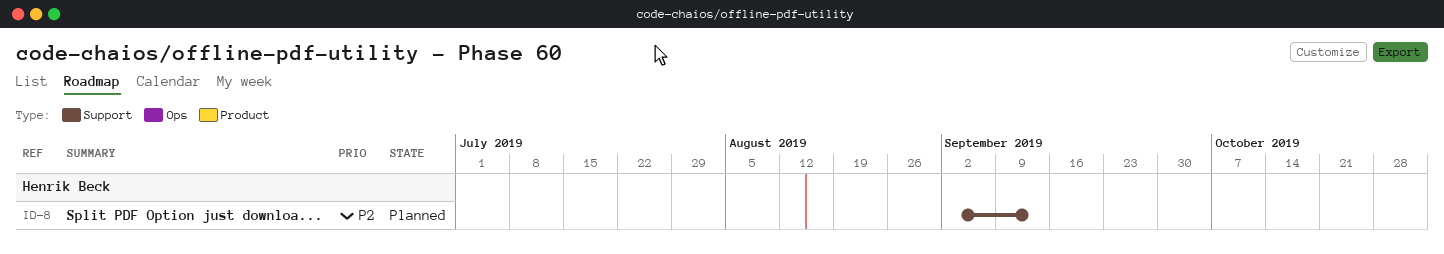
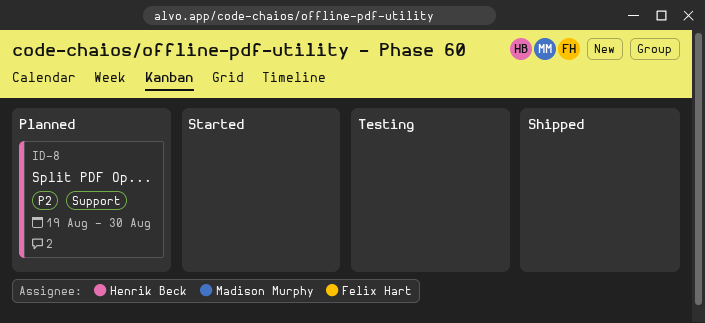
ID-8, start: Sep 2 -> Aug 19
ID-8, due: Sep 13 -> Aug 30

